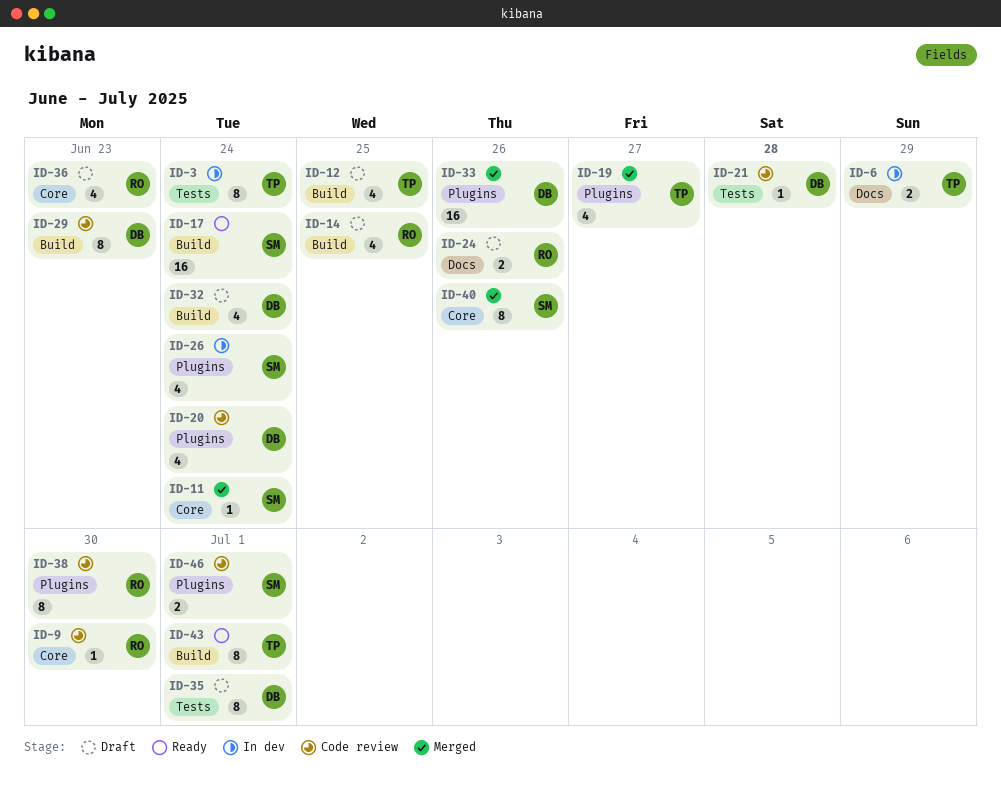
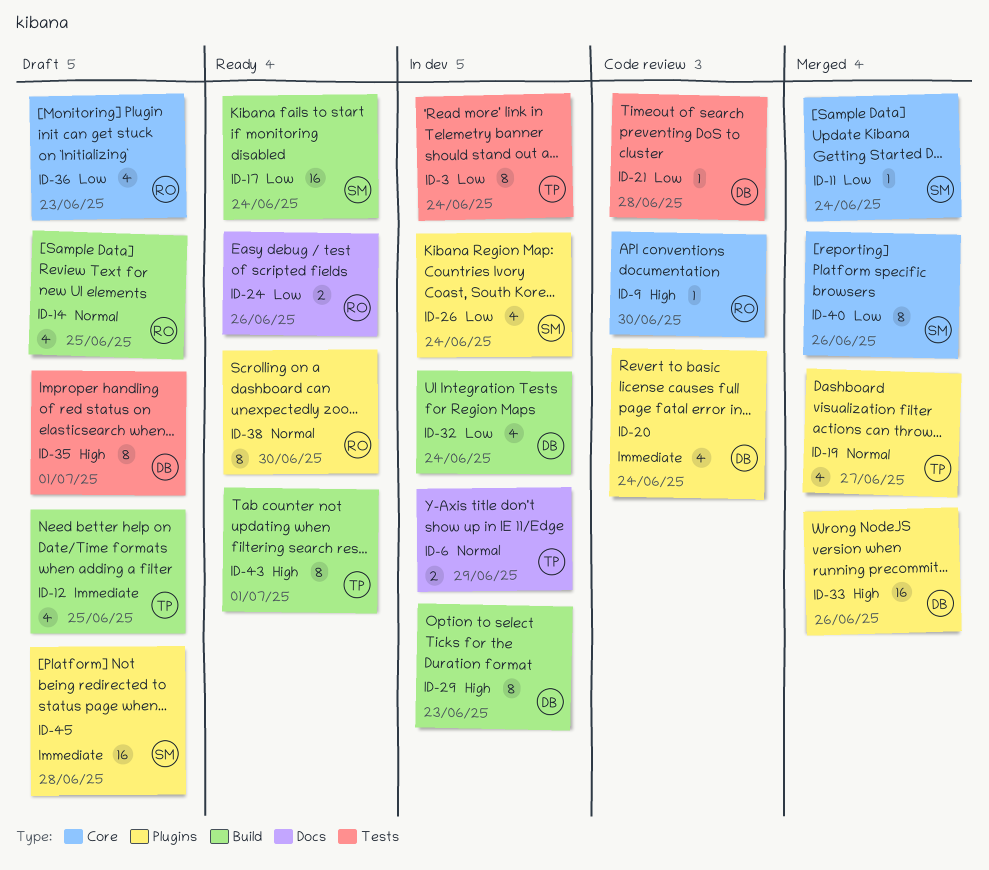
ID-24, status: Draft -> Ready
ID-29, status: Code review -> In dev
ID-32, status: Draft -> In dev
ID-38, status: Code review -> Ready
ID-45: none -> present
ID-46: present -> none

